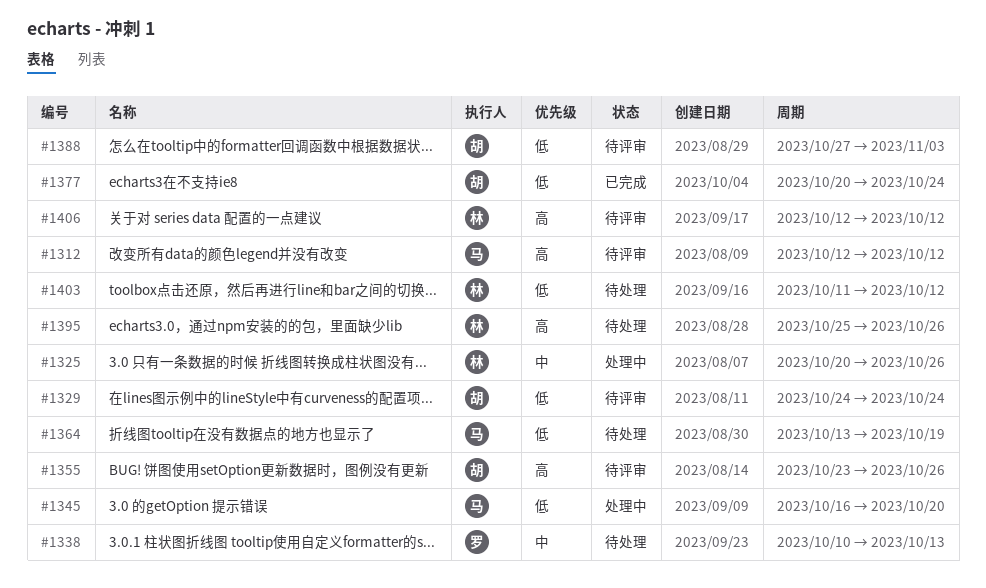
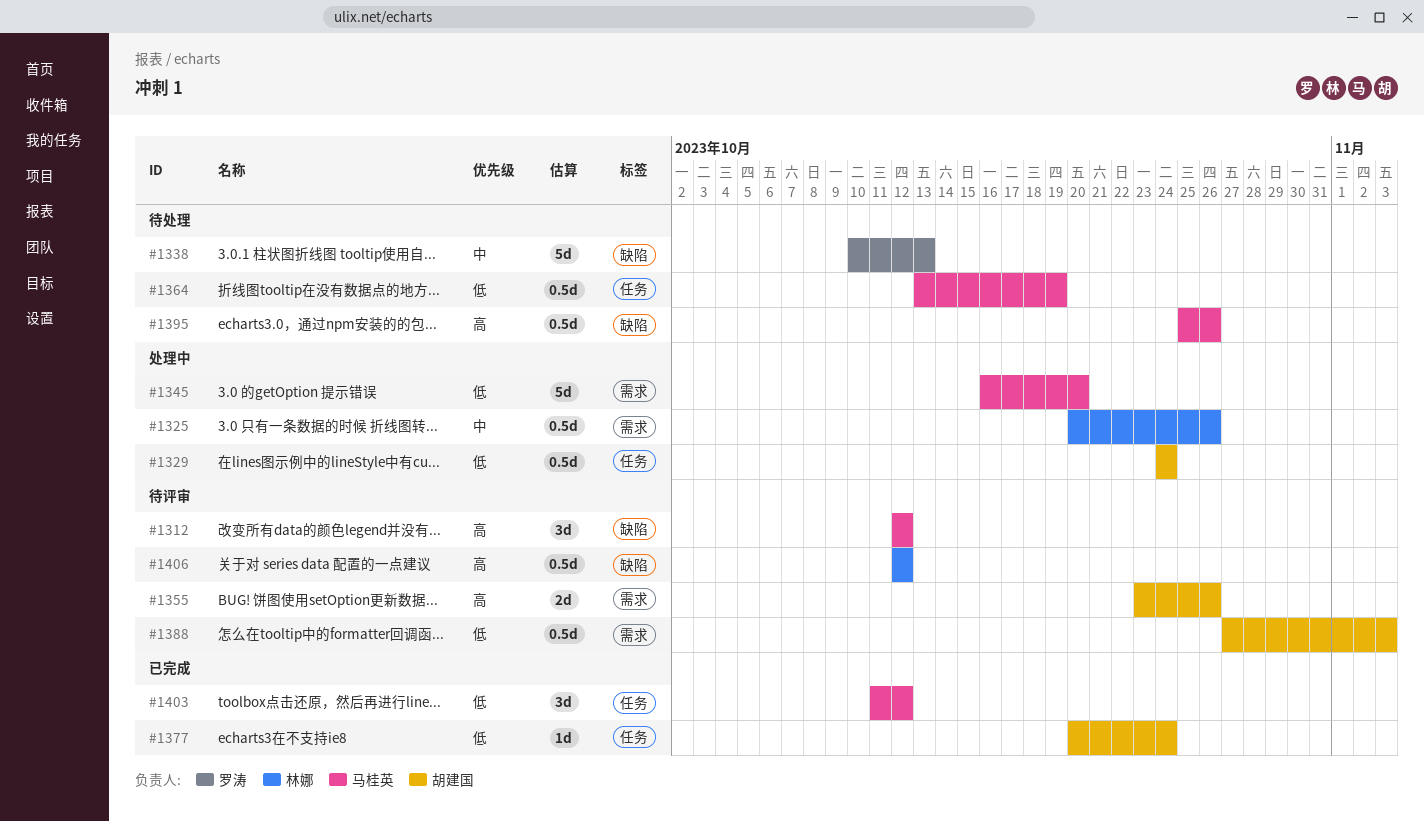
#1329, status: 待评审 -> 处理中
#1395, owner: 林娜 -> 马桂英
#1403, status: 待处理 -> 已完成
#1403, owner: 林娜 -> 马桂英

